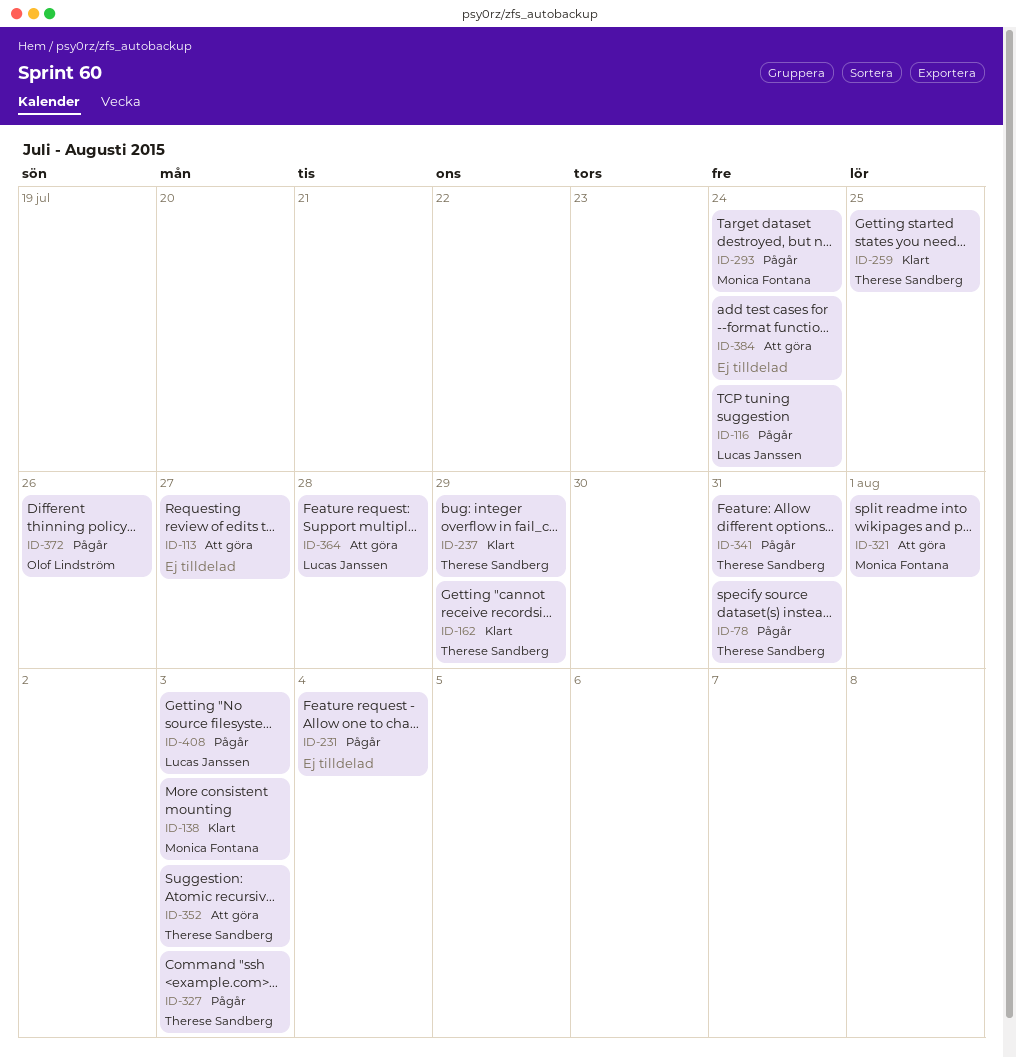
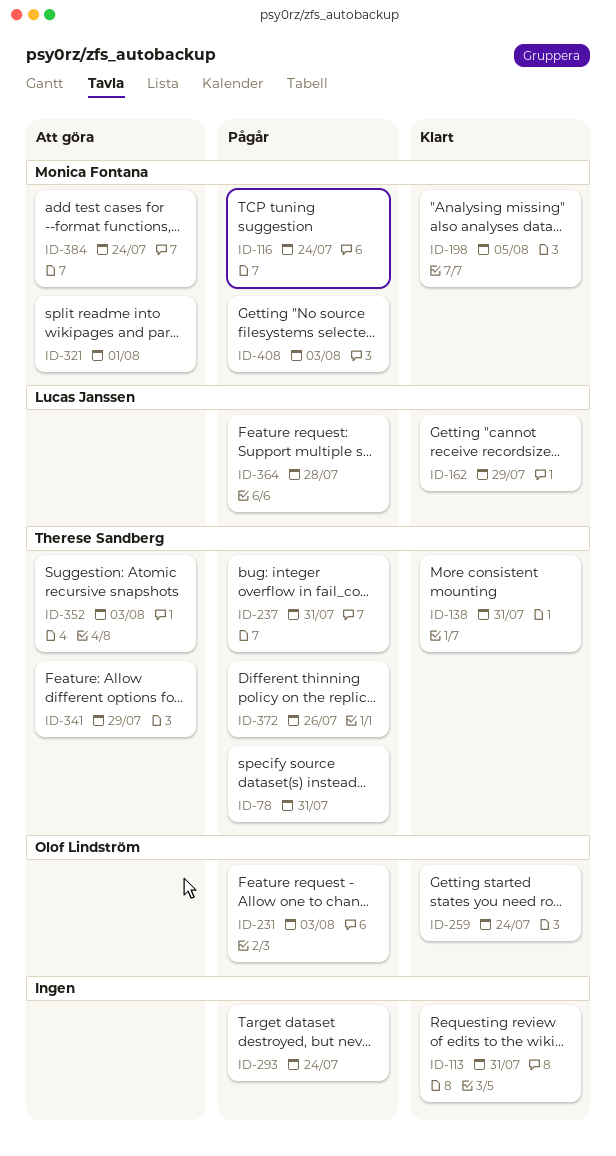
ID-113, status: Att göra -> Klart
ID-113, due: Jul 27 -> Jul 31
ID-116, owner: Lucas Janssen -> Monica Fontana
ID-138, owner: Monica Fontana -> Therese Sandberg
ID-138, due: Aug 3 -> Jul 31
ID-162, owner: Therese Sandberg -> Lucas Janssen
ID-198: none -> present
ID-231, owner: none -> Olof Lindström
ID-231, due: Aug 4 -> Aug 3
ID-237, status: Klart -> Pågår
ID-237, due: Jul 29 -> Jul 31
ID-259, owner: Therese Sandberg -> Olof Lindström
ID-259, due: Jul 25 -> Jul 24
ID-293, owner: Monica Fontana -> none
ID-327: present -> none
ID-341, status: Pågår -> Att göra
ID-341, due: Jul 31 -> Jul 29
ID-364, status: Att göra -> Pågår
ID-372, owner: Olof Lindström -> Therese Sandberg
ID-384, owner: none -> Monica Fontana
ID-408, owner: Lucas Janssen -> Monica Fontana

